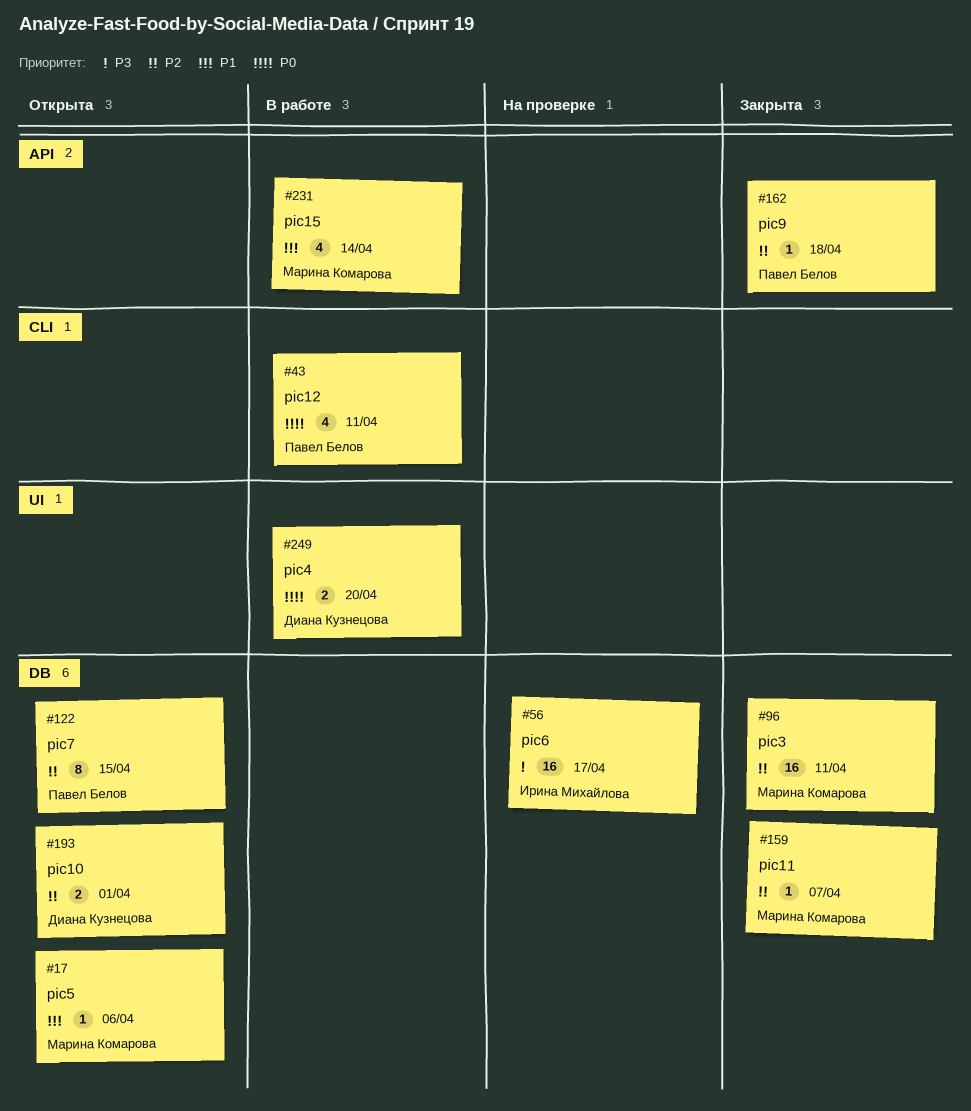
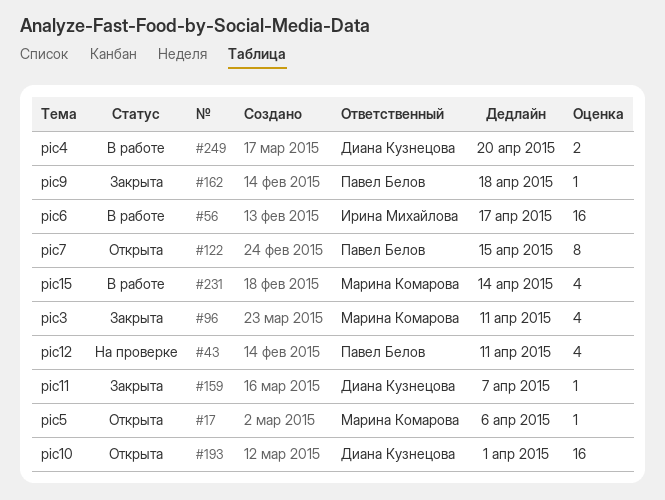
#43, status: В работе -> На проверке
#56, status: На проверке -> В работе
#96, estimate: 16 -> 4
#159, owner: Марина Комарова -> Диана Кузнецова
#193, estimate: 2 -> 16

